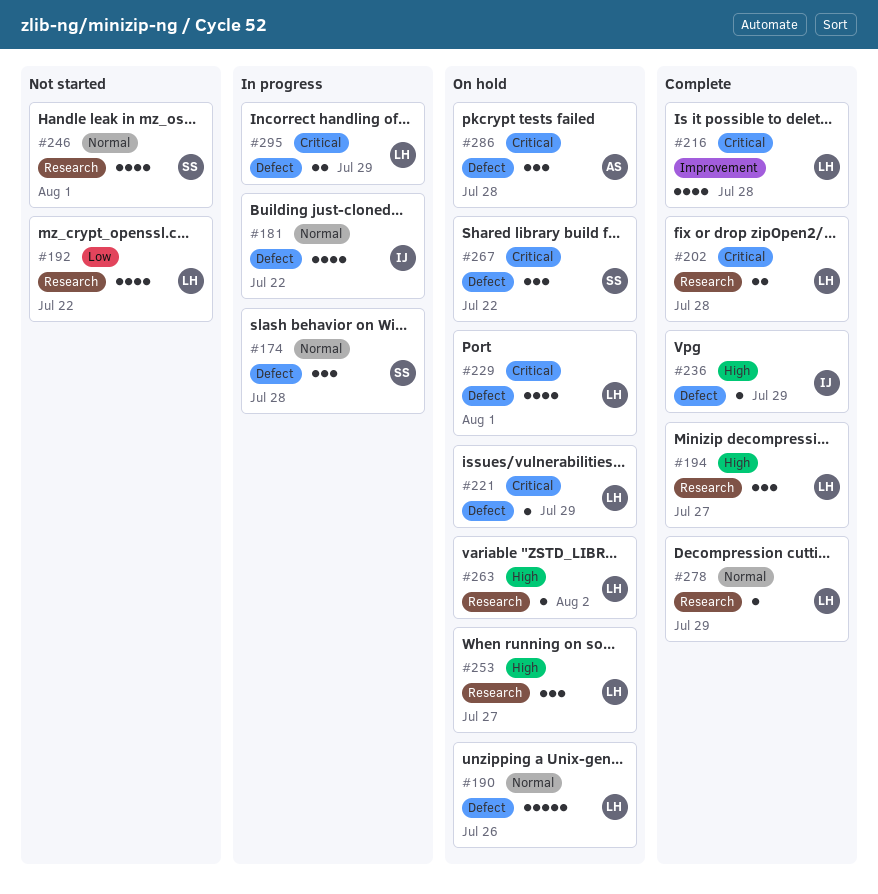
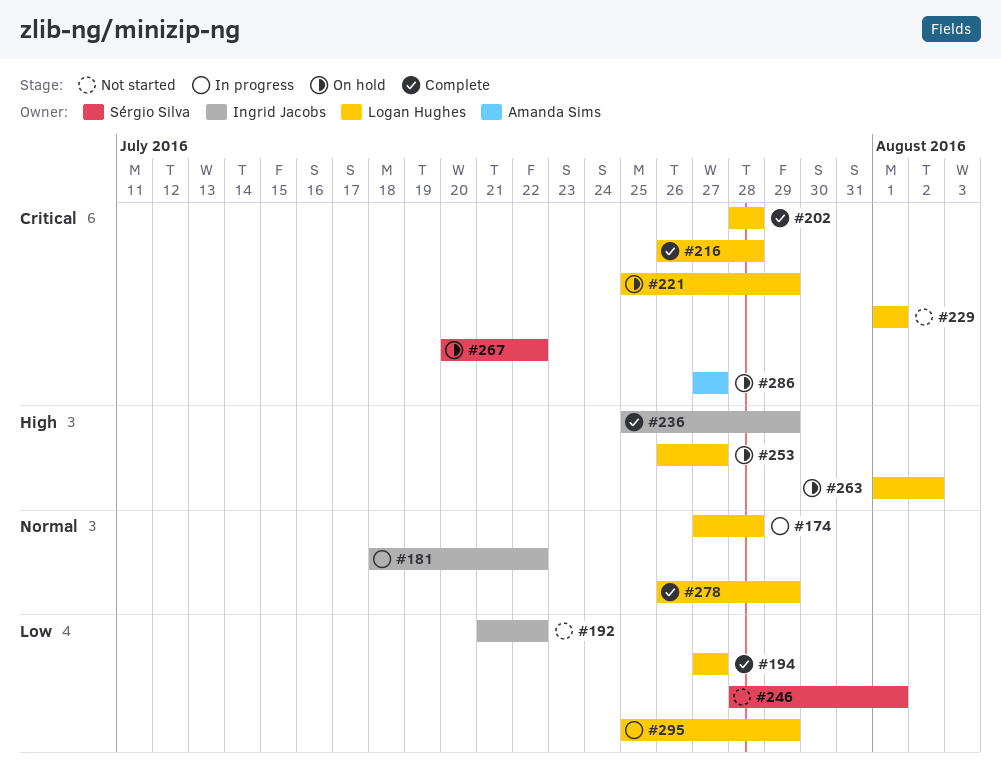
#174, owner: Sérgio Silva -> Logan Hughes
#190: present -> none
#192, owner: Logan Hughes -> Ingrid Jacobs
#194, priority: High -> Low
#229, status: On hold -> Not started
#246, priority: Normal -> Low
#286, due: Jul 28 -> Jul 27
#295, priority: Critical -> Low

